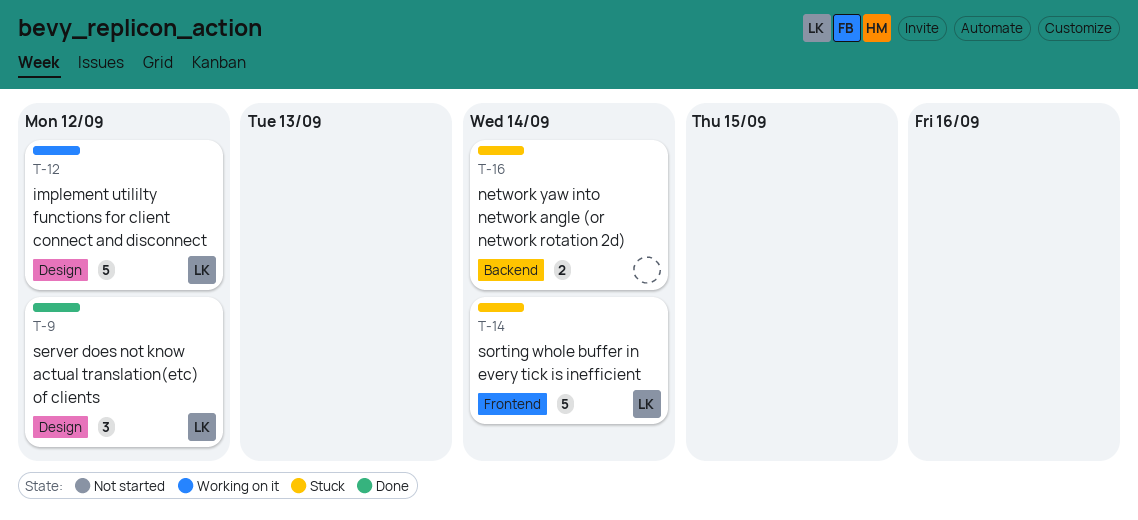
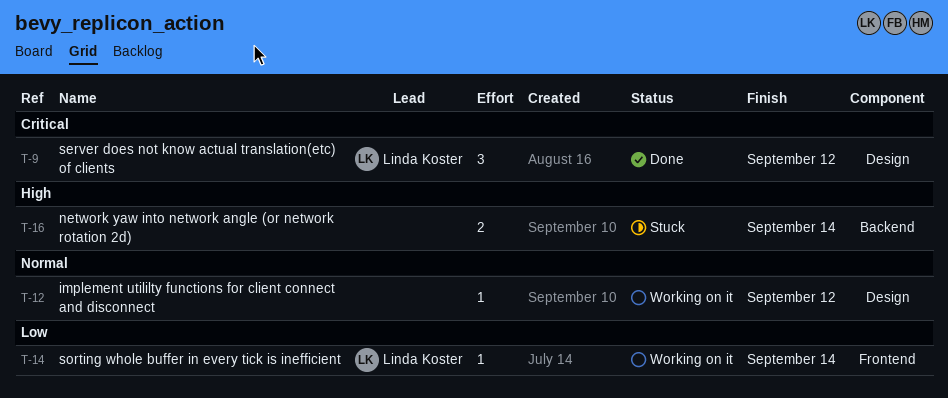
T-12, owner: Linda Koster -> none
T-12, estimate: 5 -> 1
T-14, status: Stuck -> Working on it
T-14, estimate: 5 -> 1

